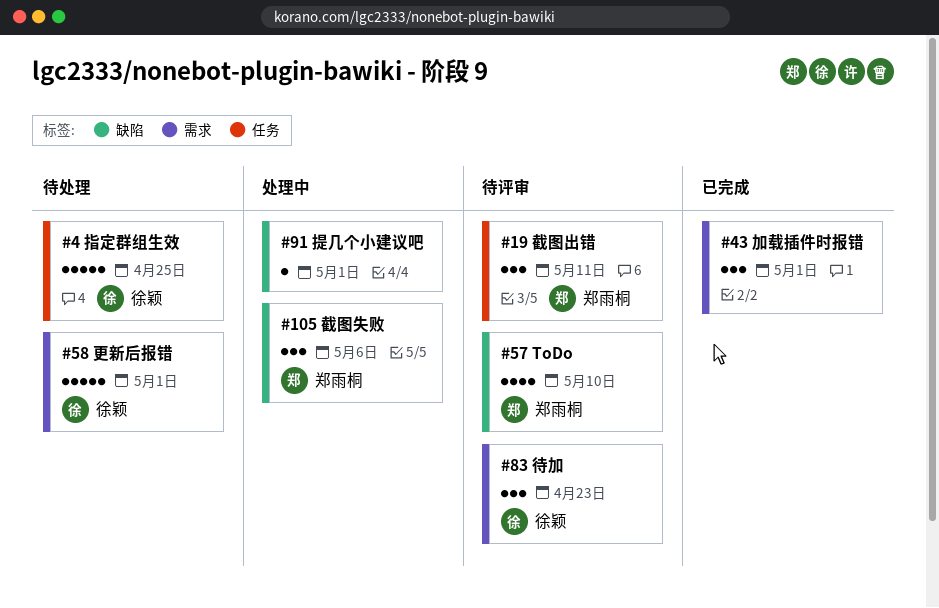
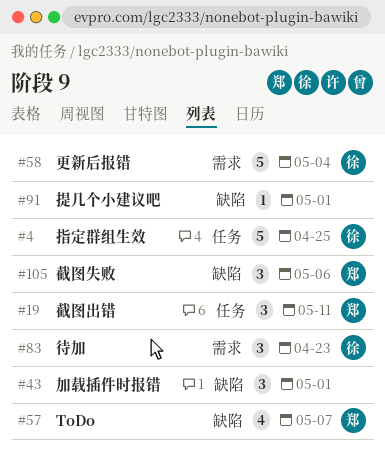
#43, label: 需求 -> 缺陷
#57, due: May 10 -> May 7
#58, due: May 1 -> May 4

